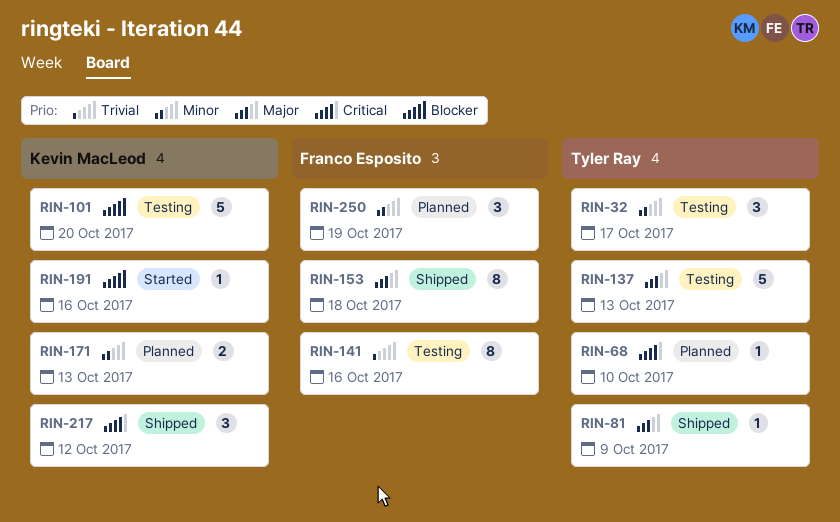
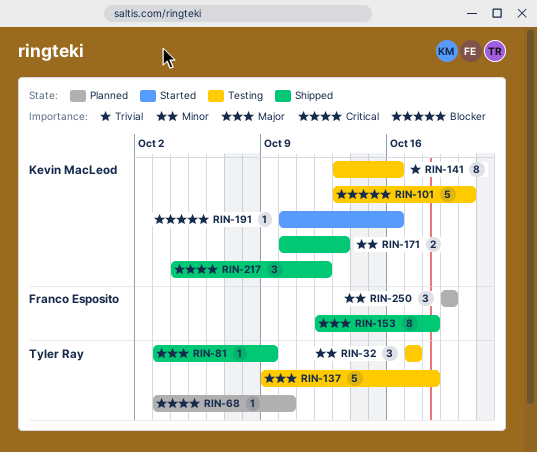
RIN-137, due: Oct 13 -> Oct 18
RIN-141, owner: Franco Esposito -> Kevin MacLeod
RIN-171, status: Planned -> Shipped

